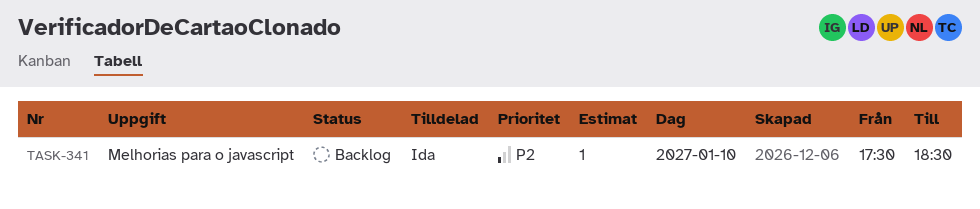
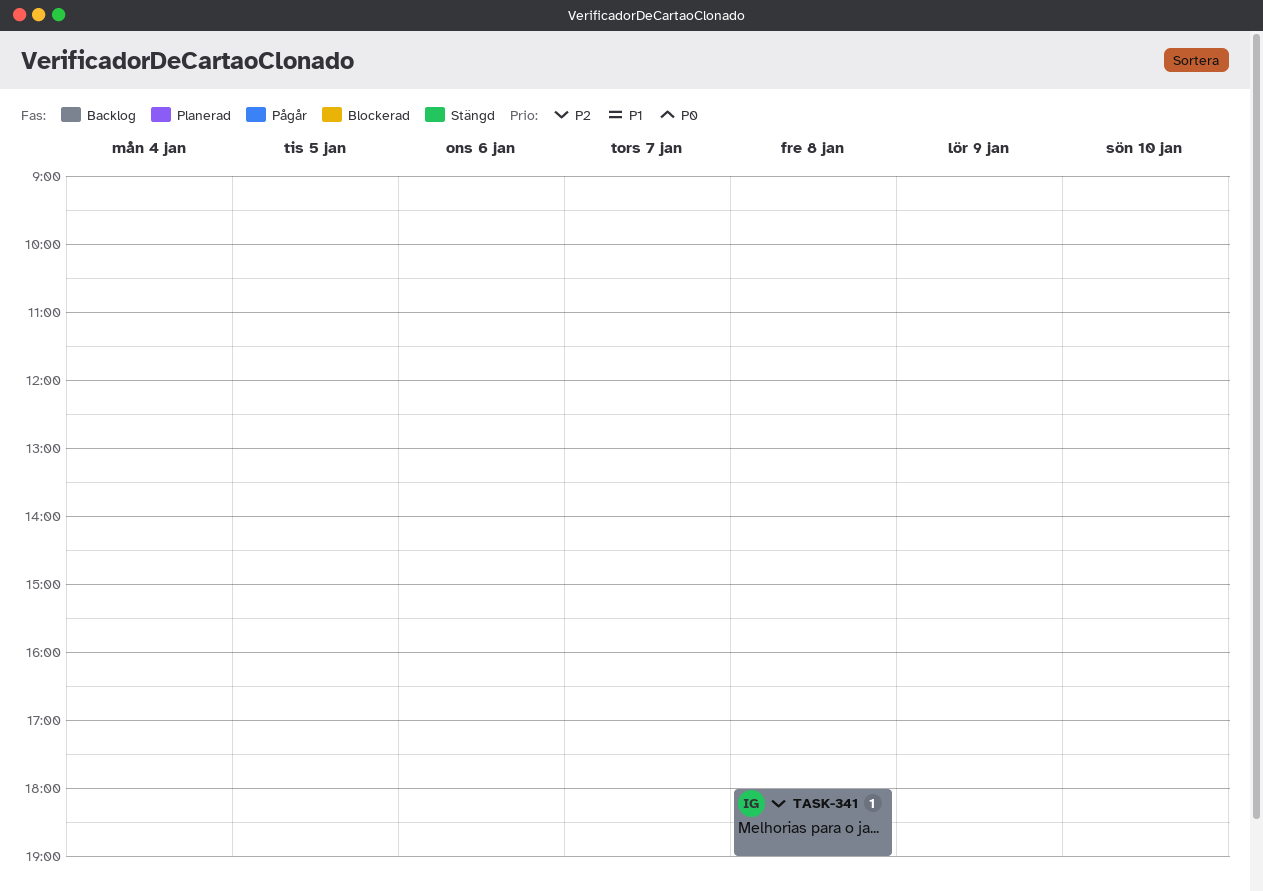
TASK-341, day: Jan 10 -> Jan 8
TASK-341, begins: 17:30 -> 18:00
TASK-341, ends: 18:30 -> 19:00

